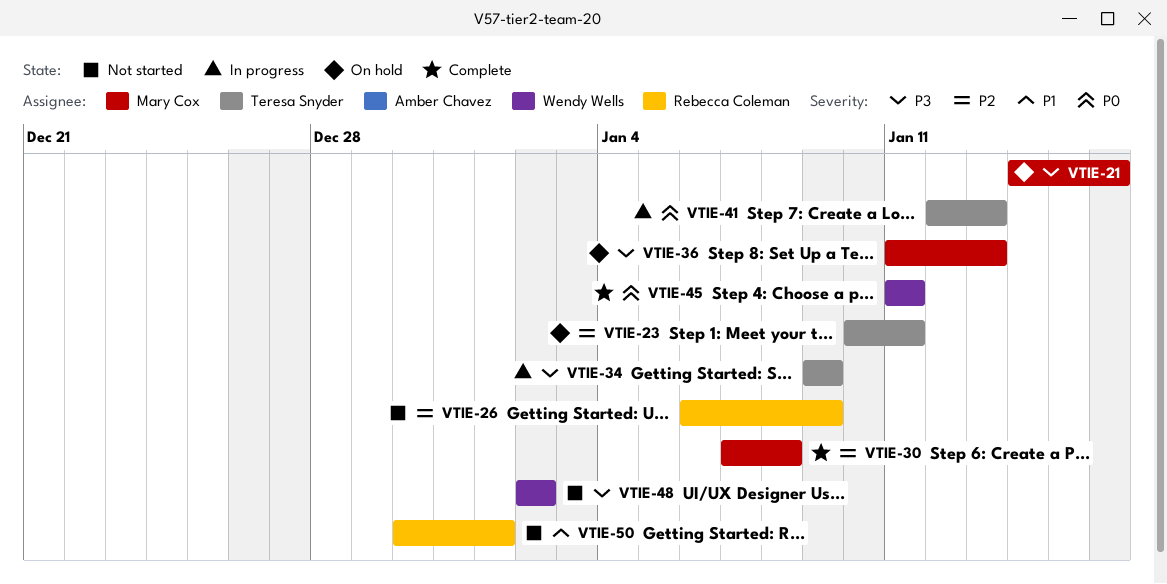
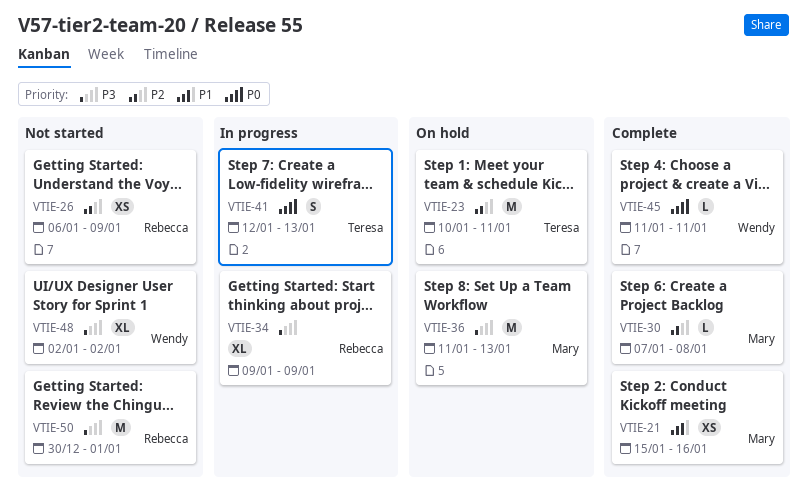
VTIE-21, status: On hold -> Complete
VTIE-21, priority: P3 -> P1
VTIE-21, start: Jan 14 -> Jan 15
VTIE-34, owner: Teresa Snyder -> Rebecca Coleman
VTIE-50, priority: P1 -> P3

